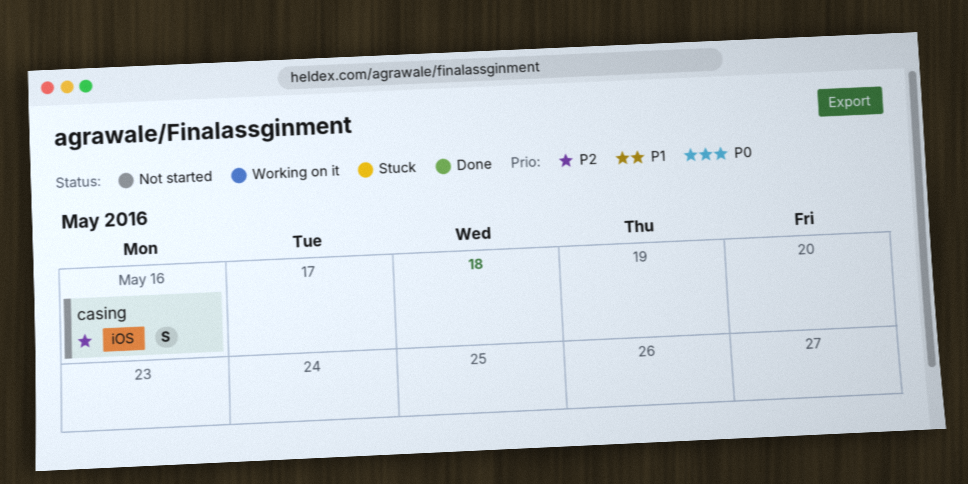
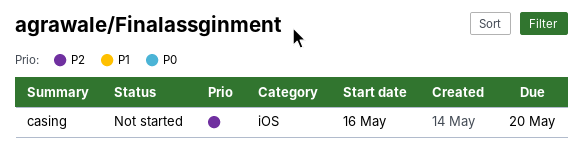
casing, due: May 16 -> May 20

